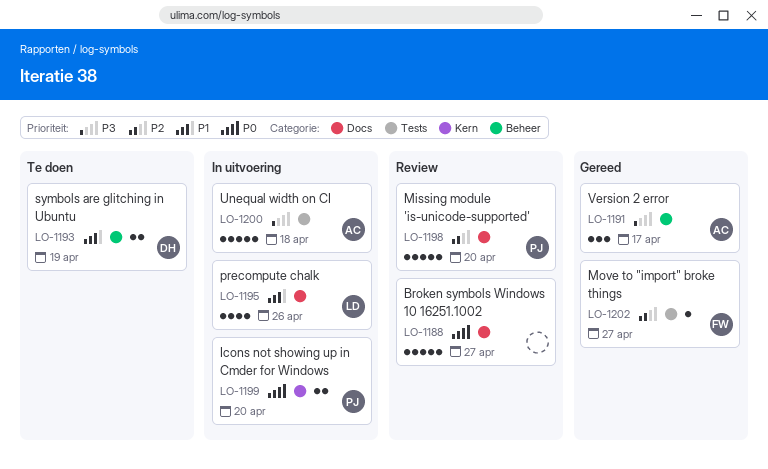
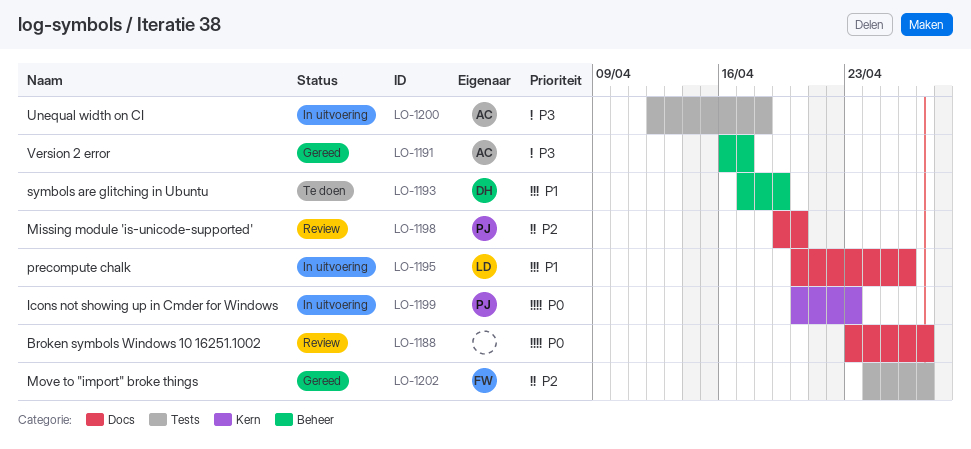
LO-1199, due: Apr 20 -> Apr 23

